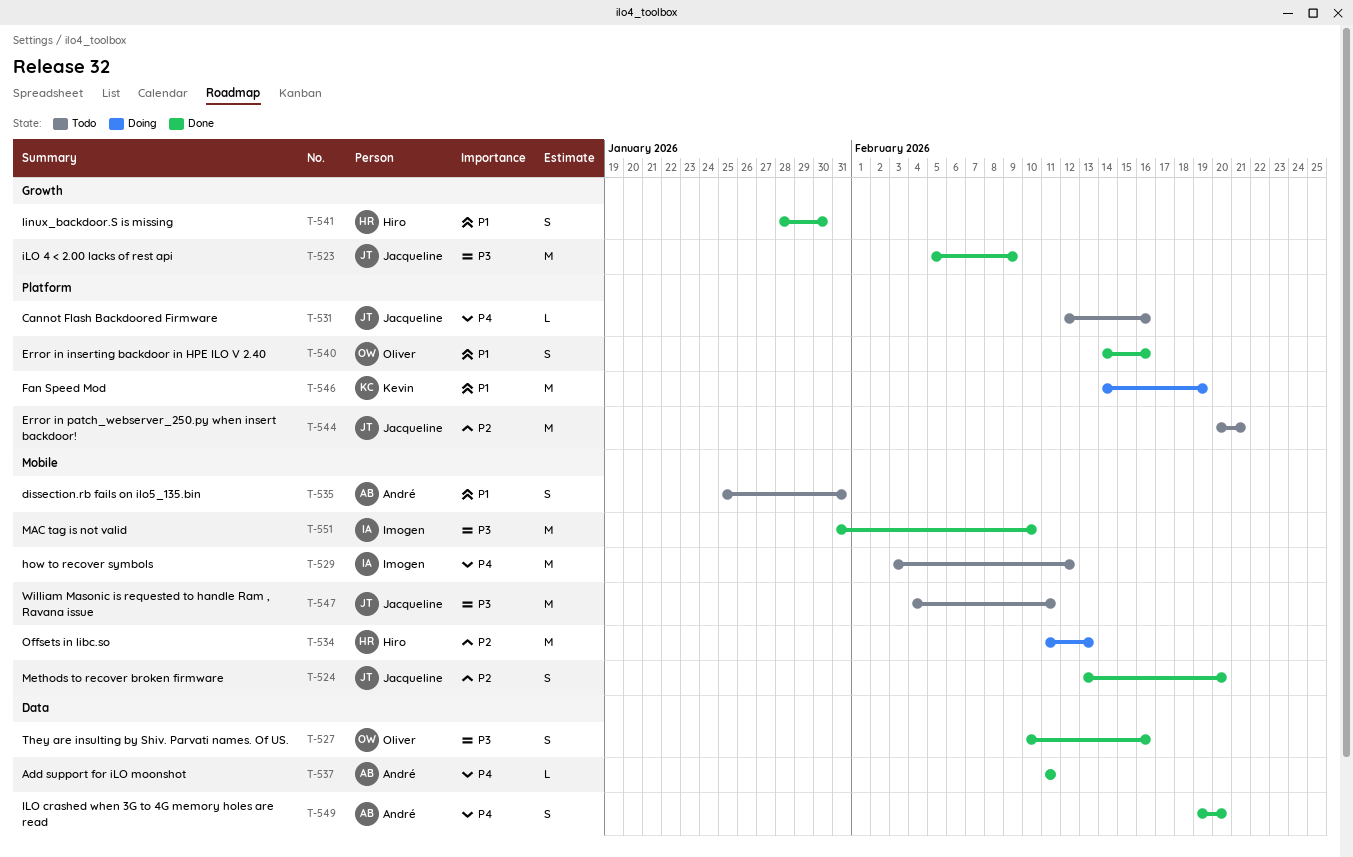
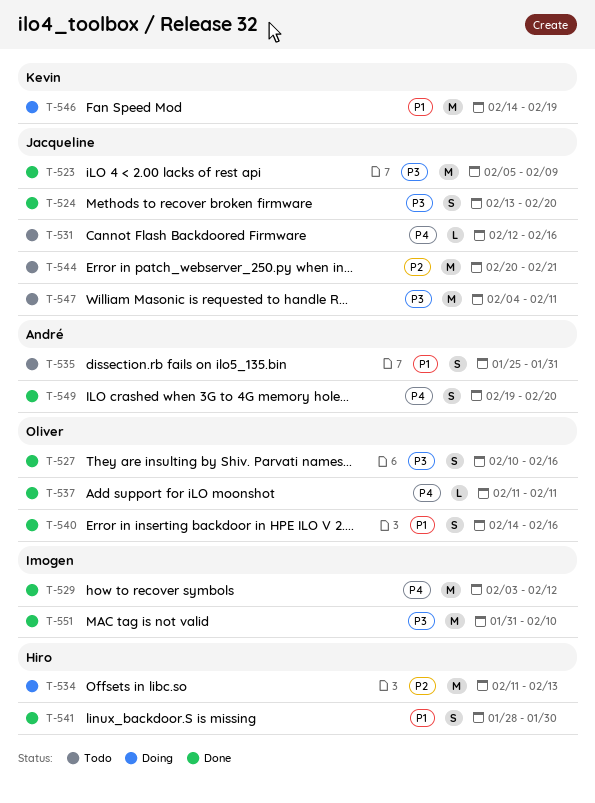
T-524, priority: P2 -> P3
T-529, status: Todo -> Done
T-537, owner: André -> Oliver

